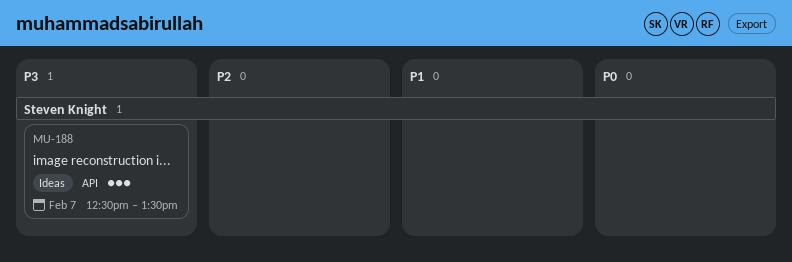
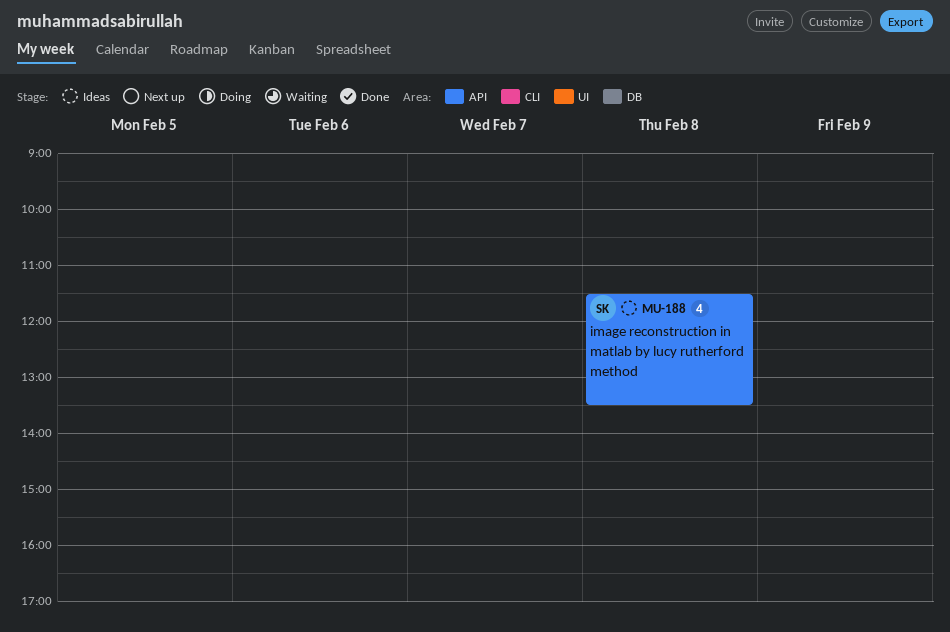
MU-188, estimate: 3 -> 4
MU-188, day: Feb 7 -> Feb 8
MU-188, begins: 12:30 -> 11:30

